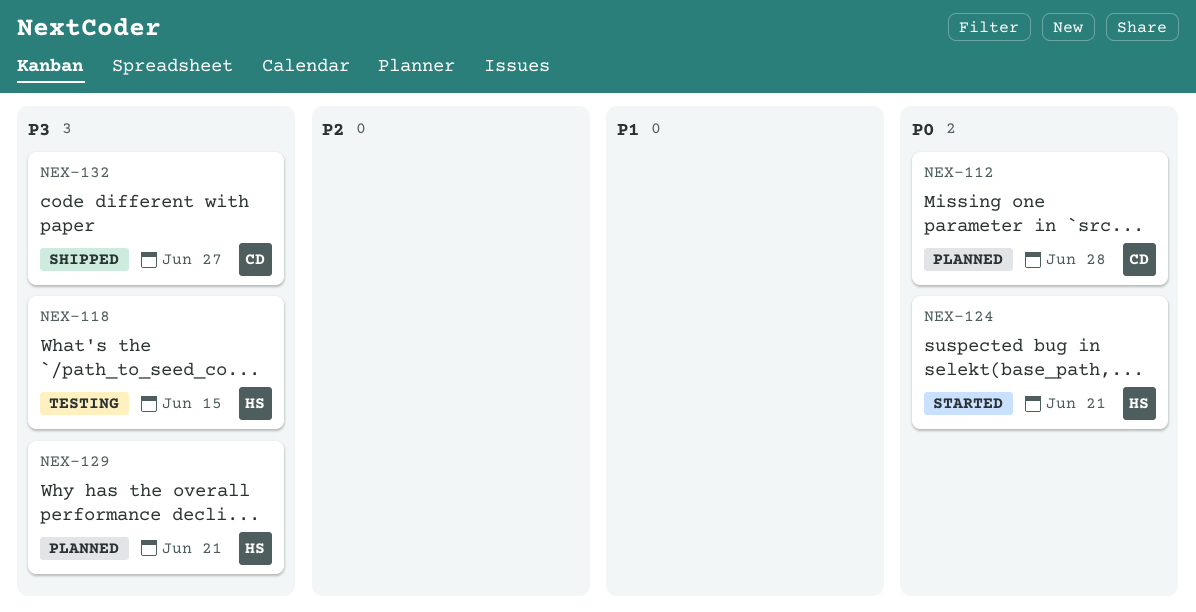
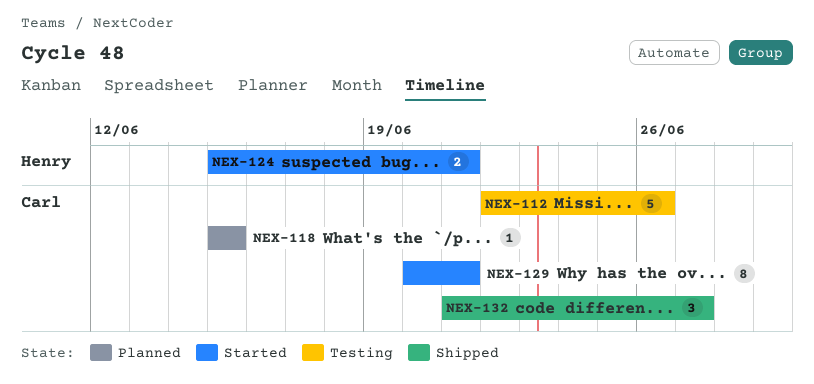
NEX-112, status: Planned -> Testing
NEX-112, due: Jun 28 -> Jun 26
NEX-118, status: Testing -> Planned
NEX-118, owner: Henry -> Carl
NEX-129, status: Planned -> Started
NEX-129, owner: Henry -> Carl

